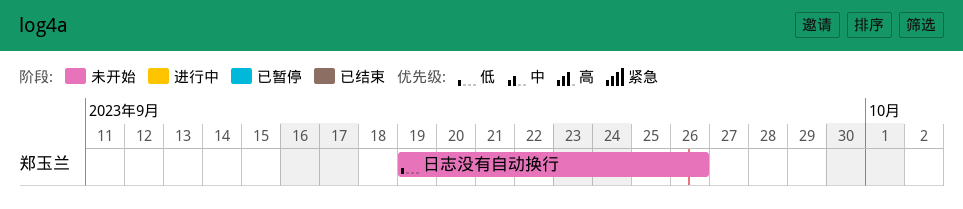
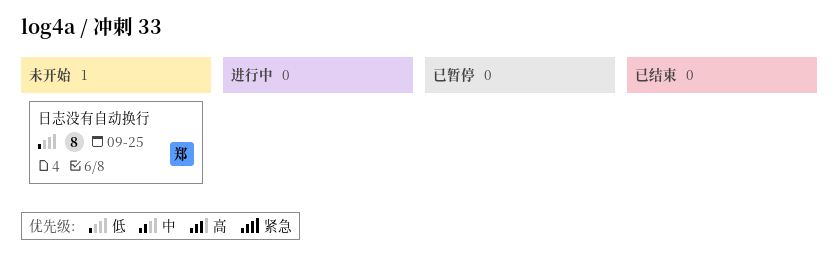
日志没有自动换行, due: Sep 26 -> Sep 25

